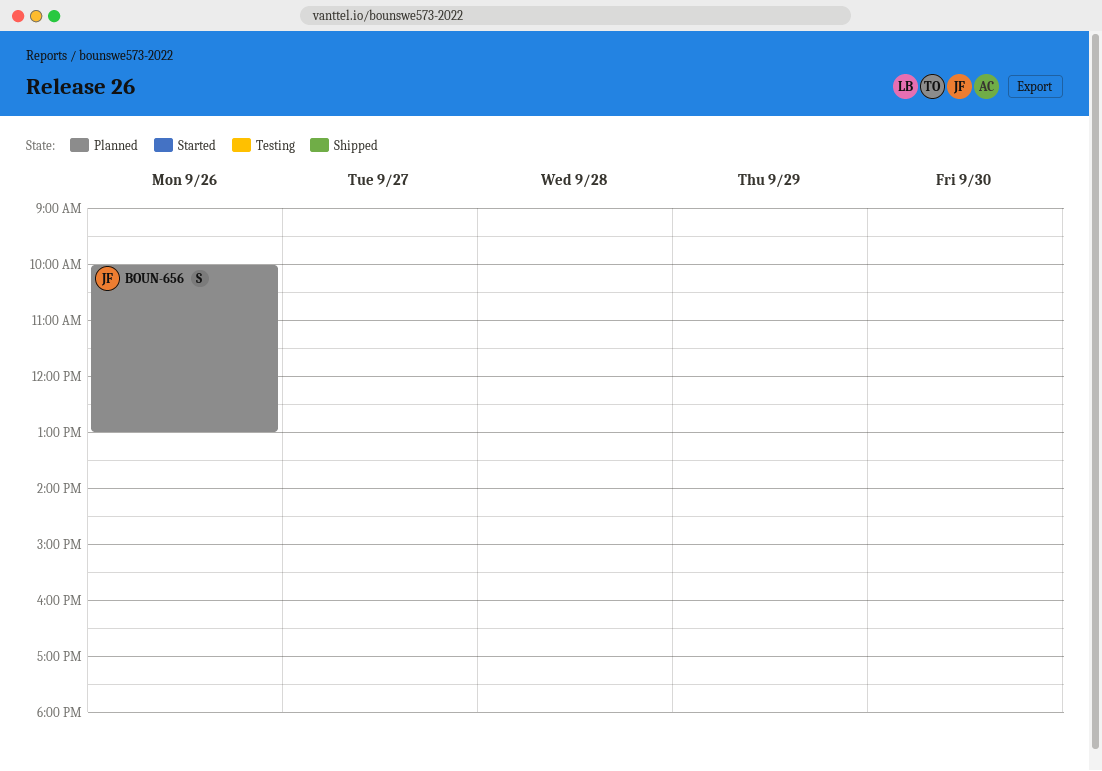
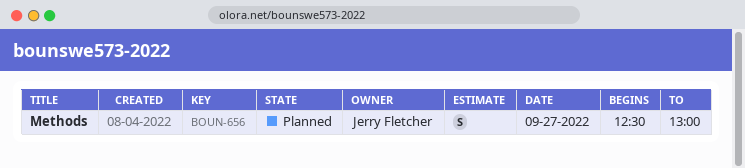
BOUN-656, day: Sep 26 -> Sep 27
BOUN-656, begins: 10:00 -> 12:30

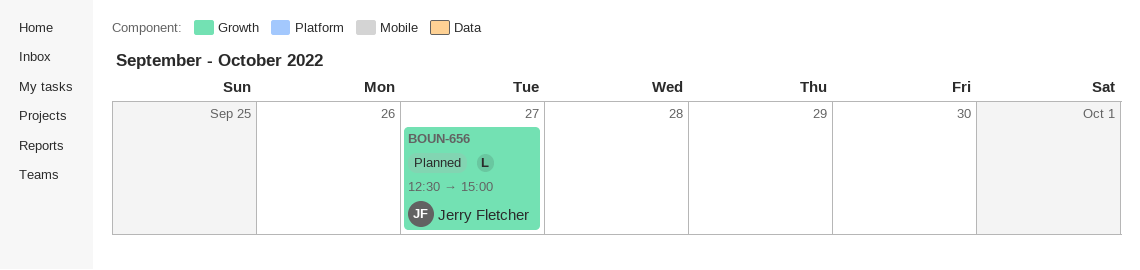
BOUN-656, estimate: S -> L
BOUN-656, ends: 13:00 -> 15:00

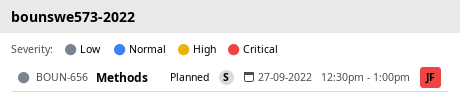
BOUN-656, estimate: L -> S
BOUN-656, ends: 15:00 -> 13:00

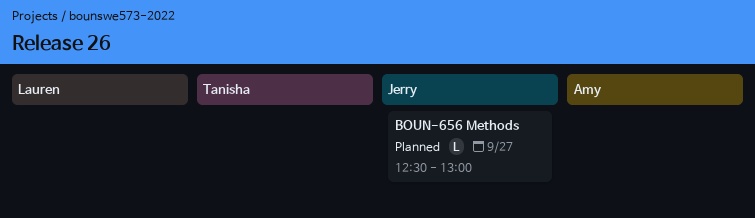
BOUN-656, estimate: S -> L

